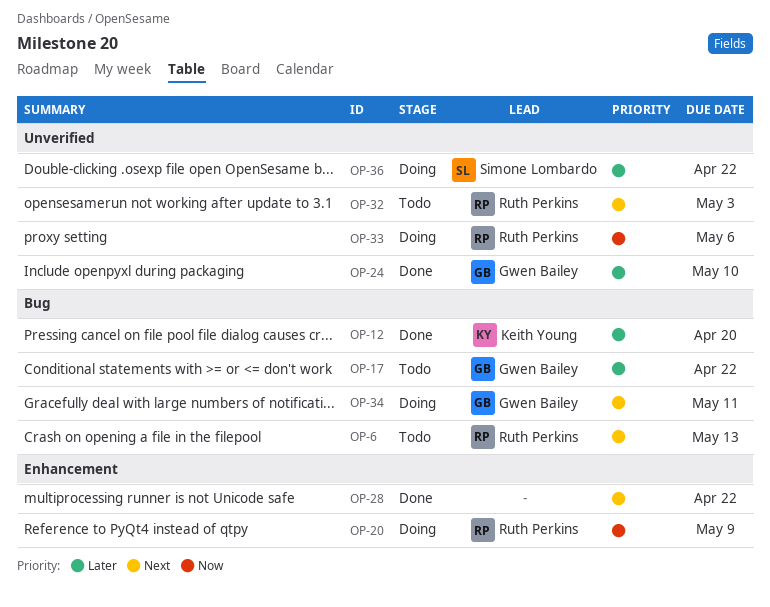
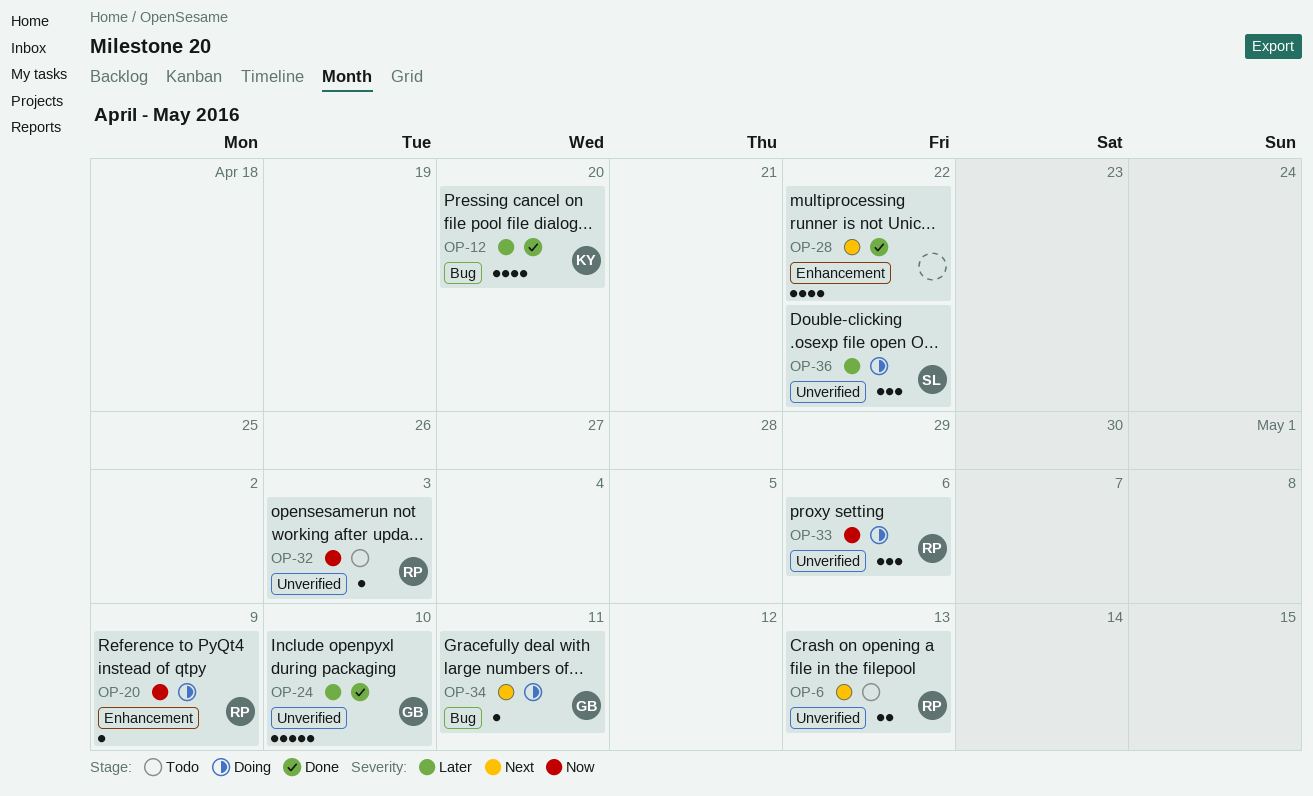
OP-6, label: Bug -> Unverified
OP-17: present -> none
OP-32, priority: Next -> Now

